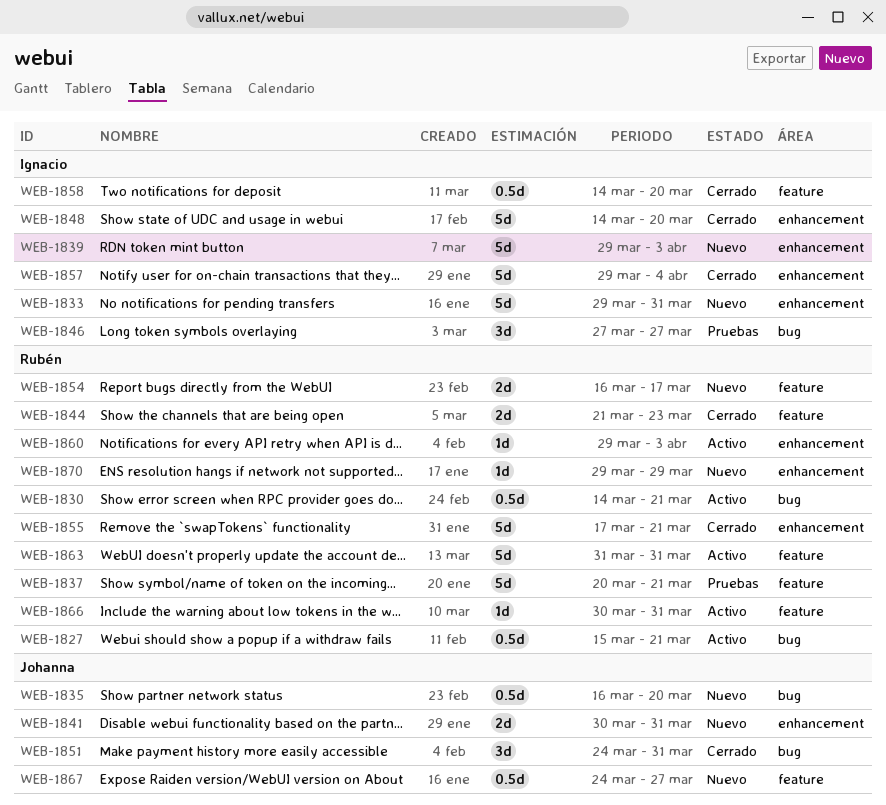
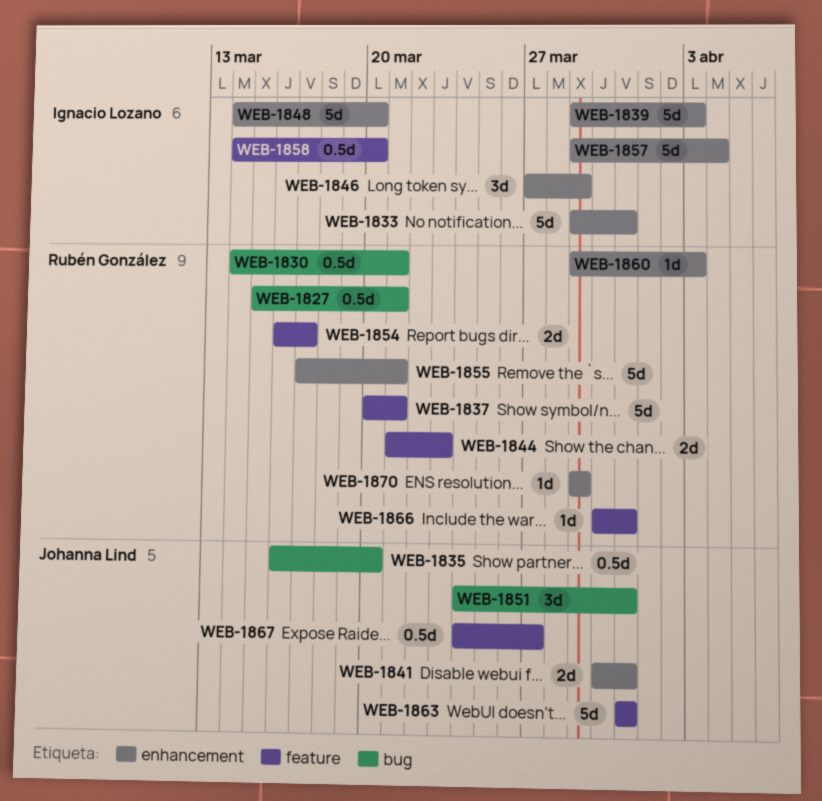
WEB-1846, label: bug -> enhancement
WEB-1846, due: Mar 27 -> Mar 29
WEB-1863, owner: Rubén González -> Johanna Lind

